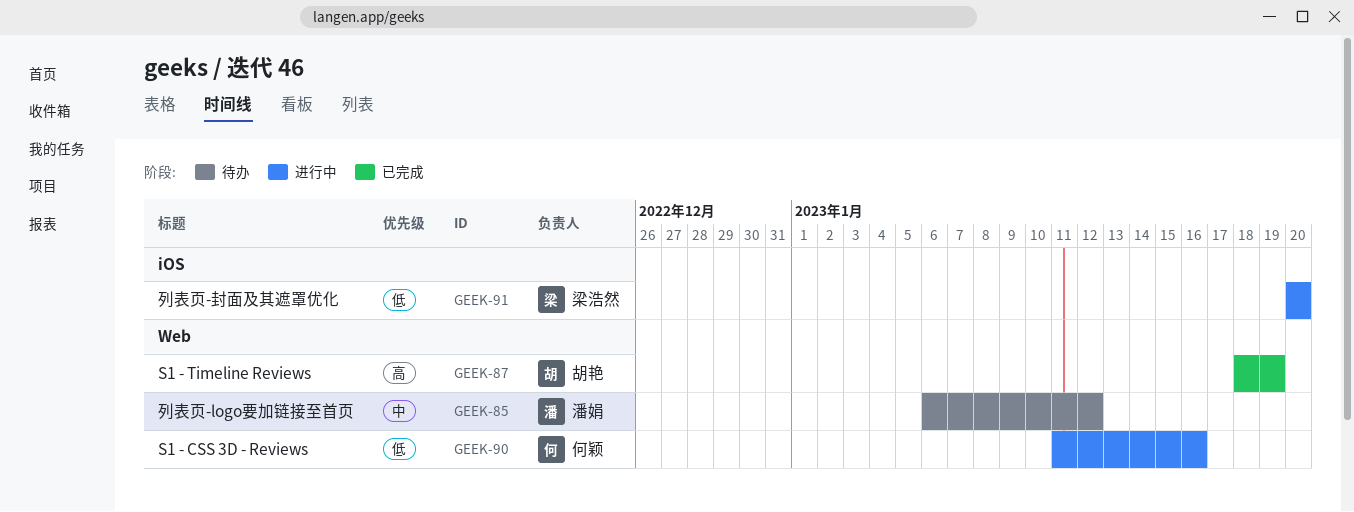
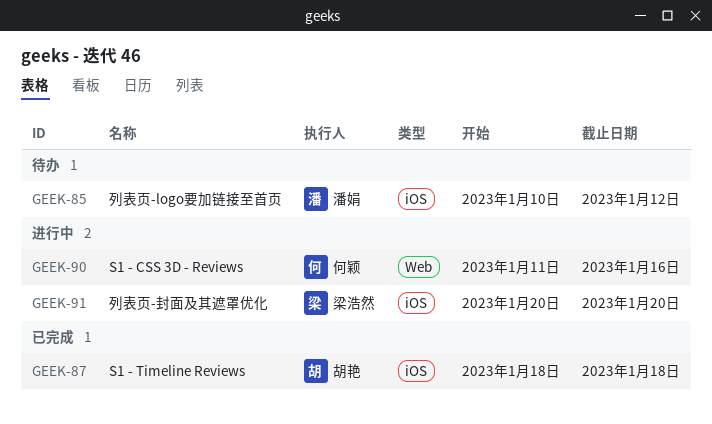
GEEK-85, label: Web -> iOS
GEEK-85, start: Jan 6 -> Jan 10
GEEK-87, label: Web -> iOS
GEEK-87, due: Jan 19 -> Jan 18

